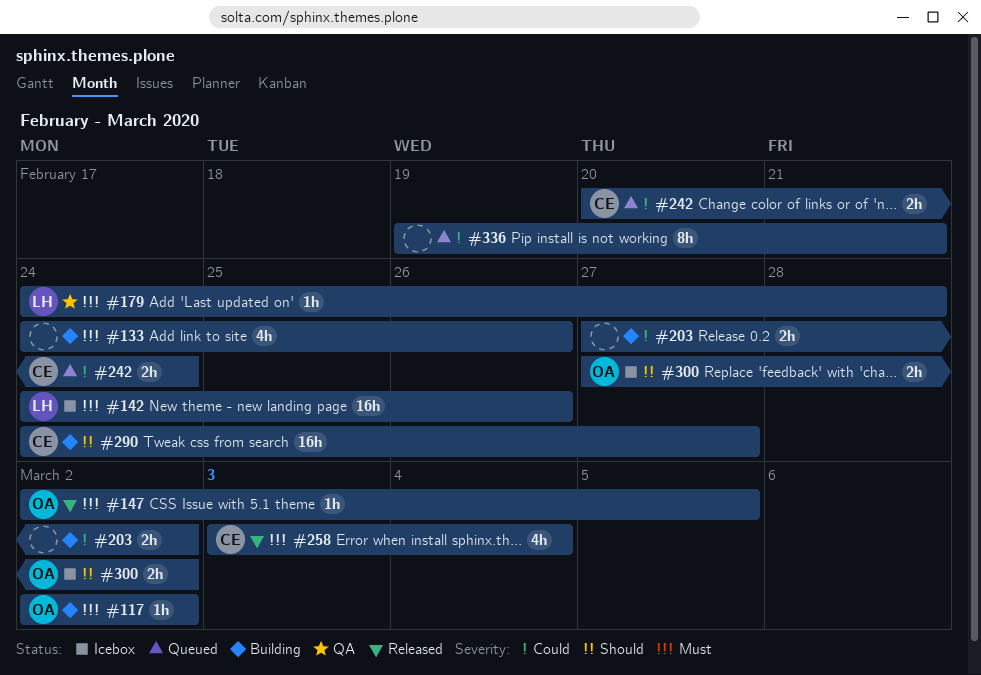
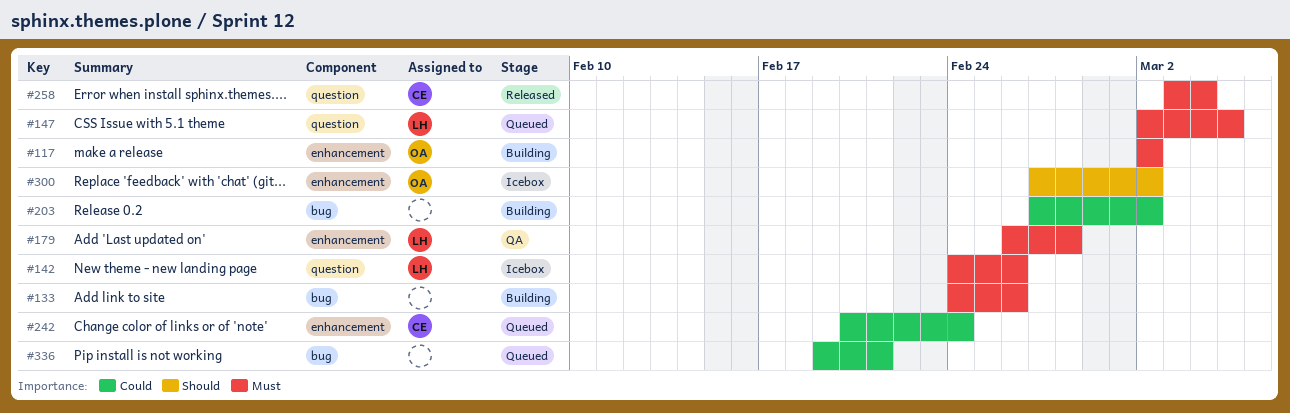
#147, status: Released -> Queued
#147, owner: OA -> LH
#179, start: Feb 24 -> Feb 26
#290: present -> none

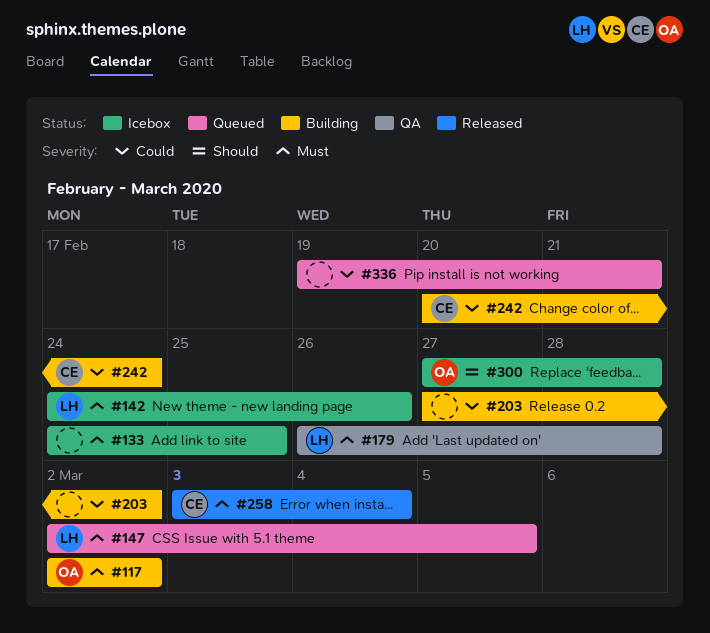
#133, status: Building -> Icebox
#133, due: Feb 26 -> Feb 25
#242, status: Queued -> Building
#300, due: Mar 2 -> Feb 28

